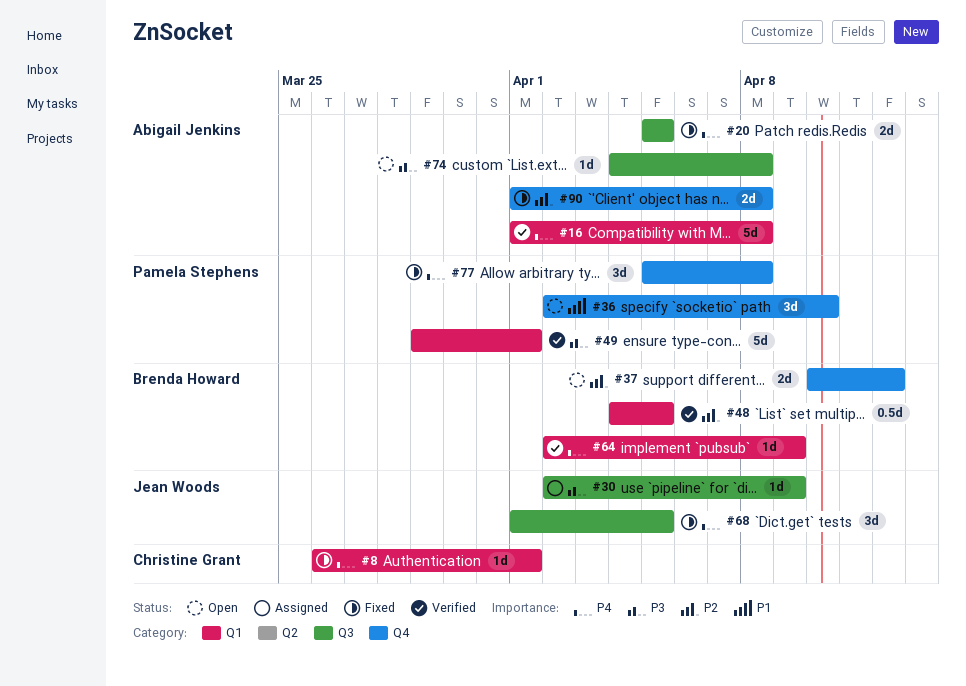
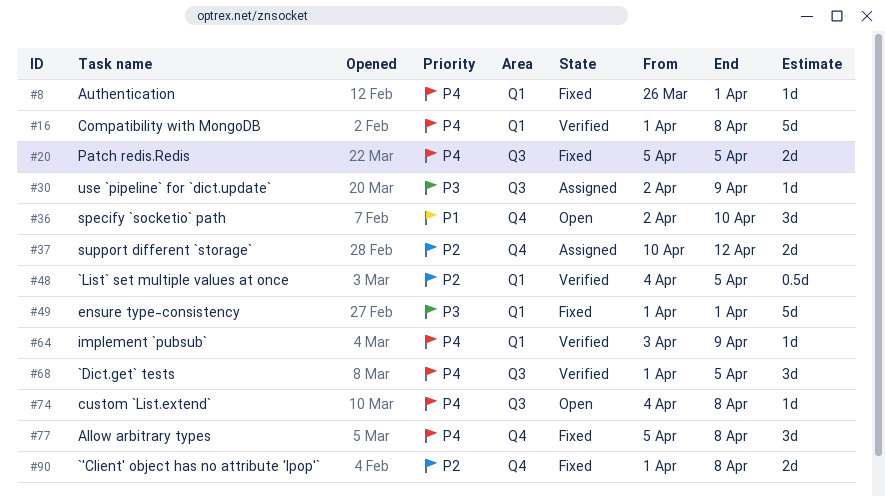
#37, status: Open -> Assigned
#49, status: Verified -> Fixed
#49, start: Mar 29 -> Apr 1
#64, start: Apr 2 -> Apr 3
#68, status: Fixed -> Verified
#74, priority: P3 -> P4

